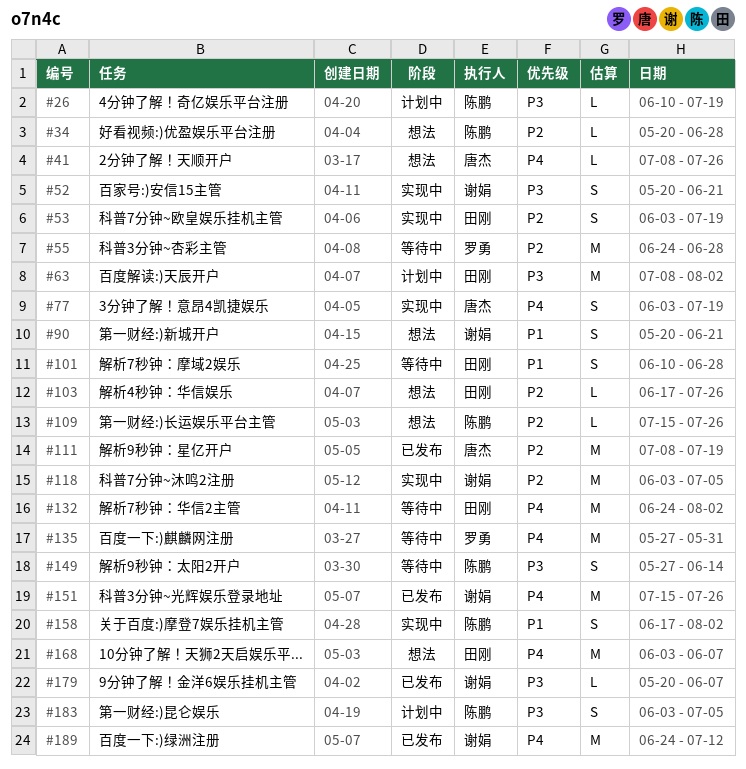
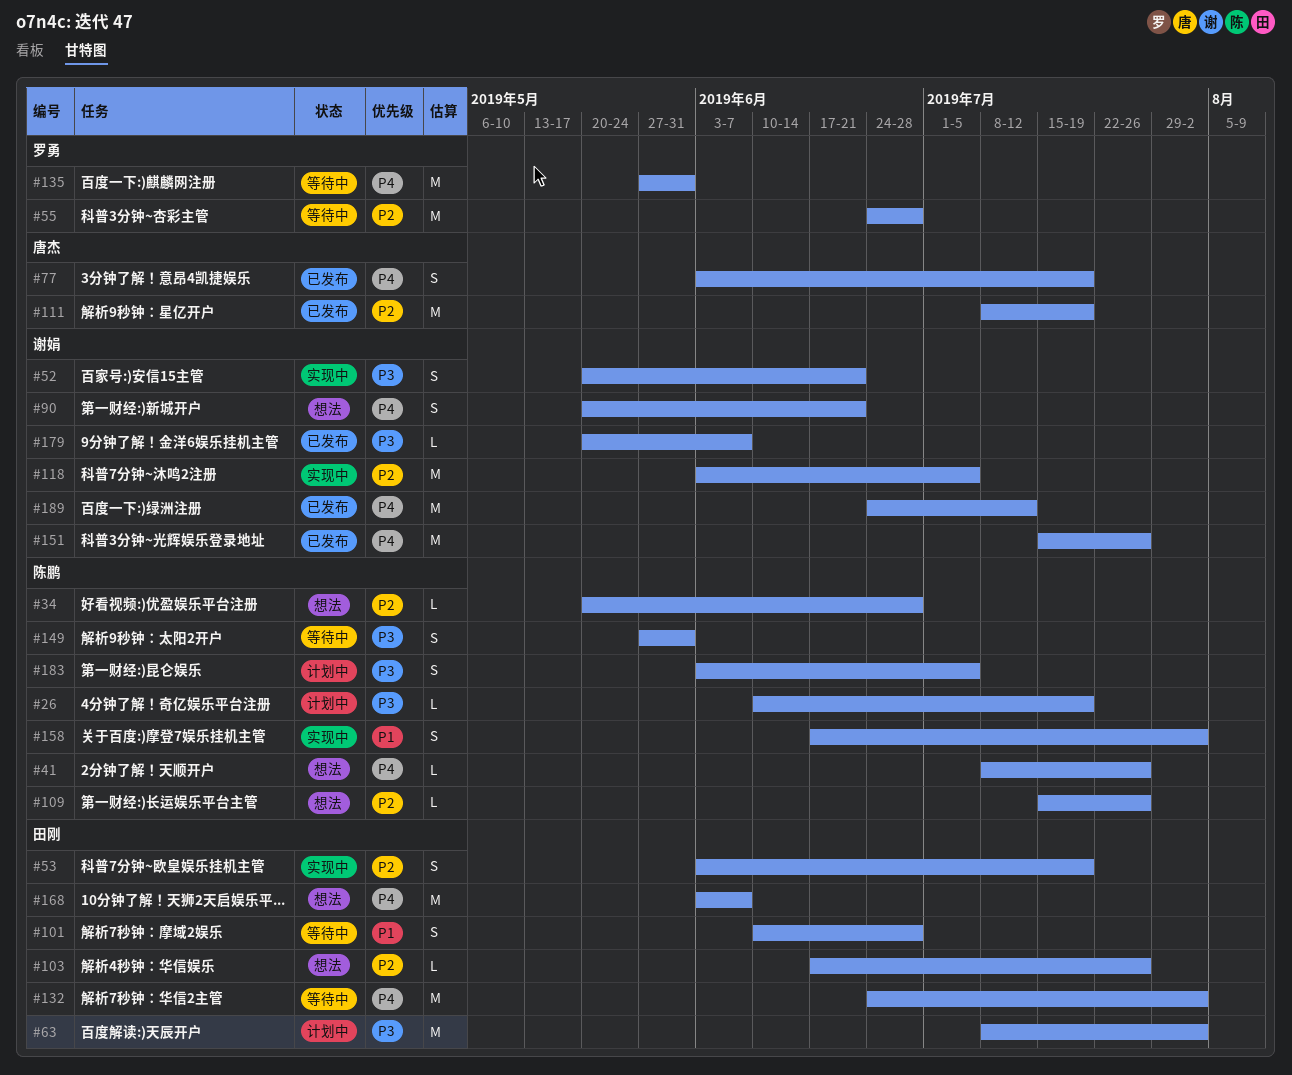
#41, owner: 唐杰 -> 陈鹏
#77, status: 实现中 -> 已发布
#90, priority: P1 -> P4
#149, due: Jun 14 -> May 31

